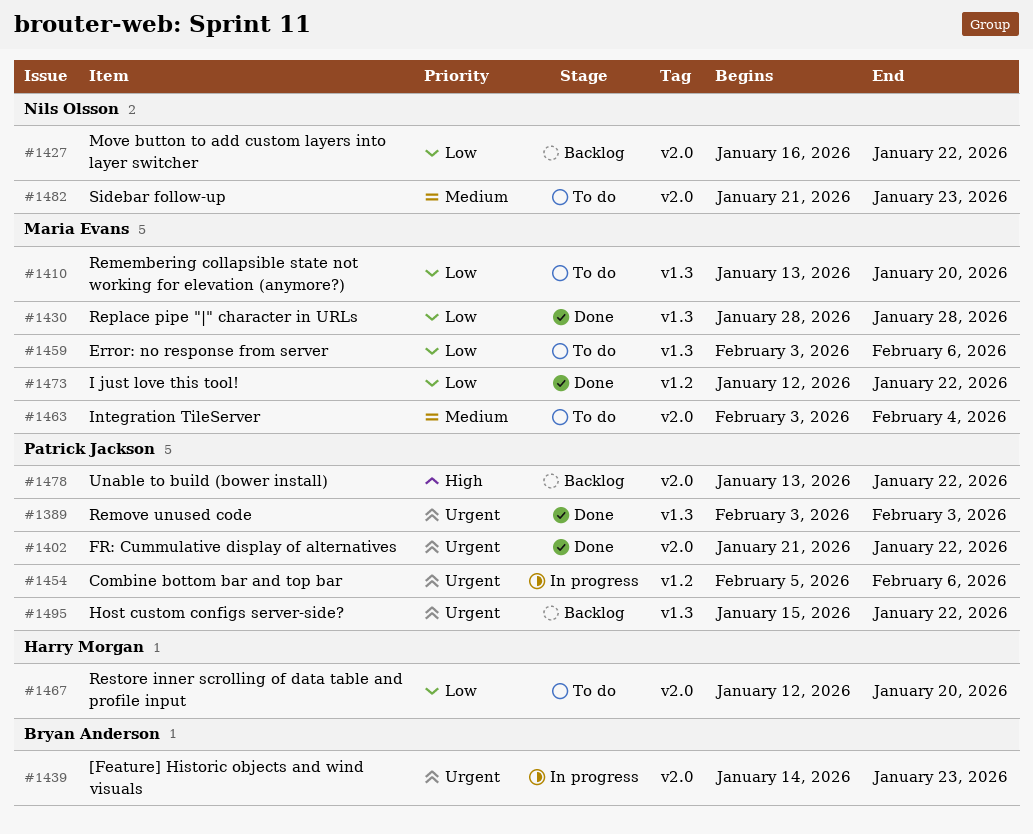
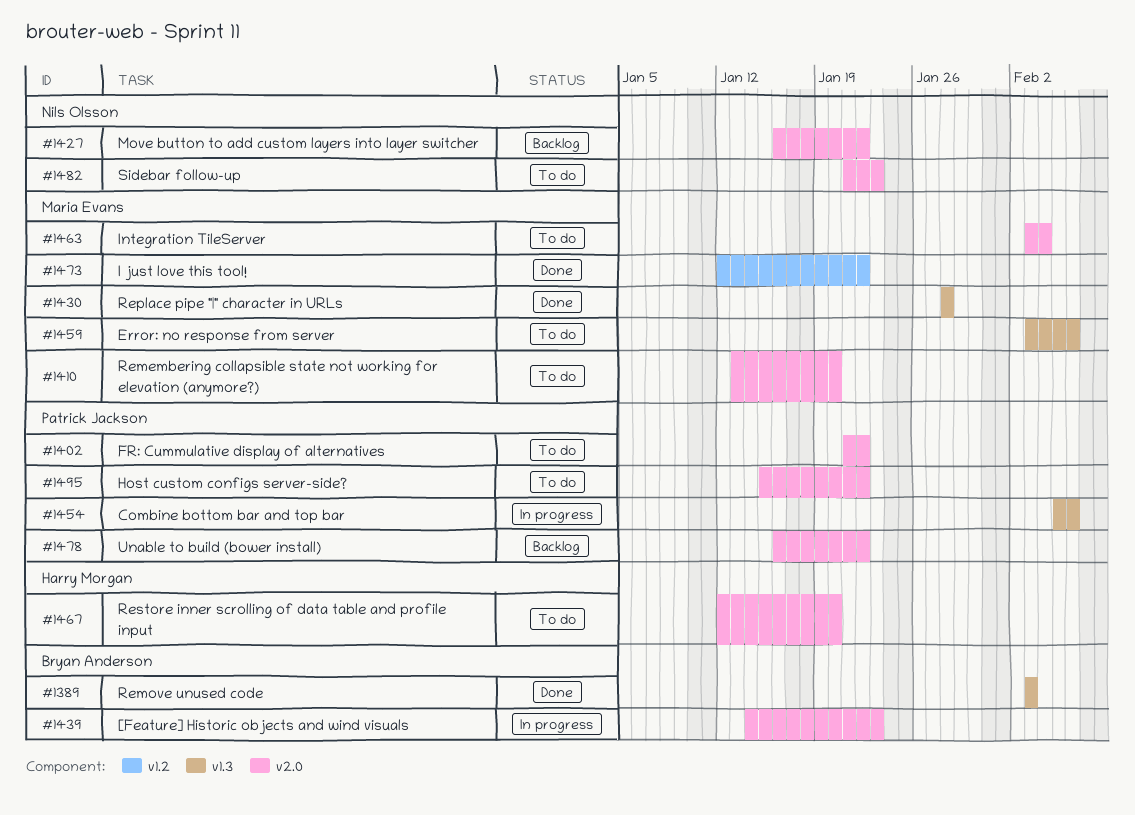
#1389, owner: Patrick Jackson -> Bryan Anderson
#1402, status: Done -> To do
#1410, label: v1.3 -> v2.0
#1454, label: v1.2 -> v1.3
#1478, start: Jan 13 -> Jan 16
#1495, status: Backlog -> To do
#1495, label: v1.3 -> v2.0

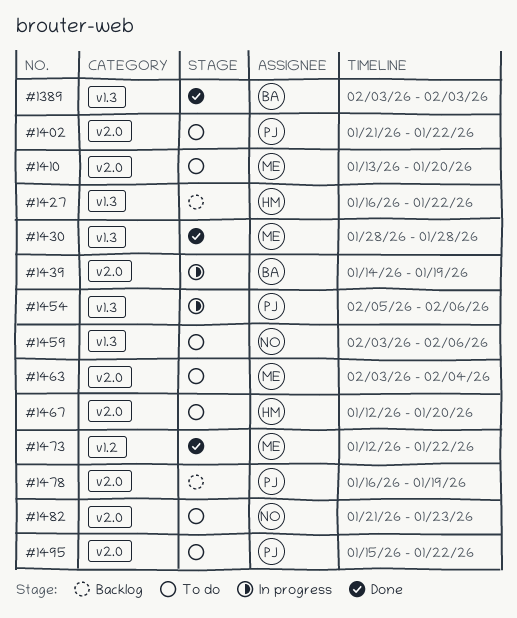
#1427, owner: Nils Olsson -> Harry Morgan
#1427, label: v2.0 -> v1.3
#1439, due: Jan 23 -> Jan 19
#1459, owner: Maria Evans -> Nils Olsson
#1478, due: Jan 22 -> Jan 19

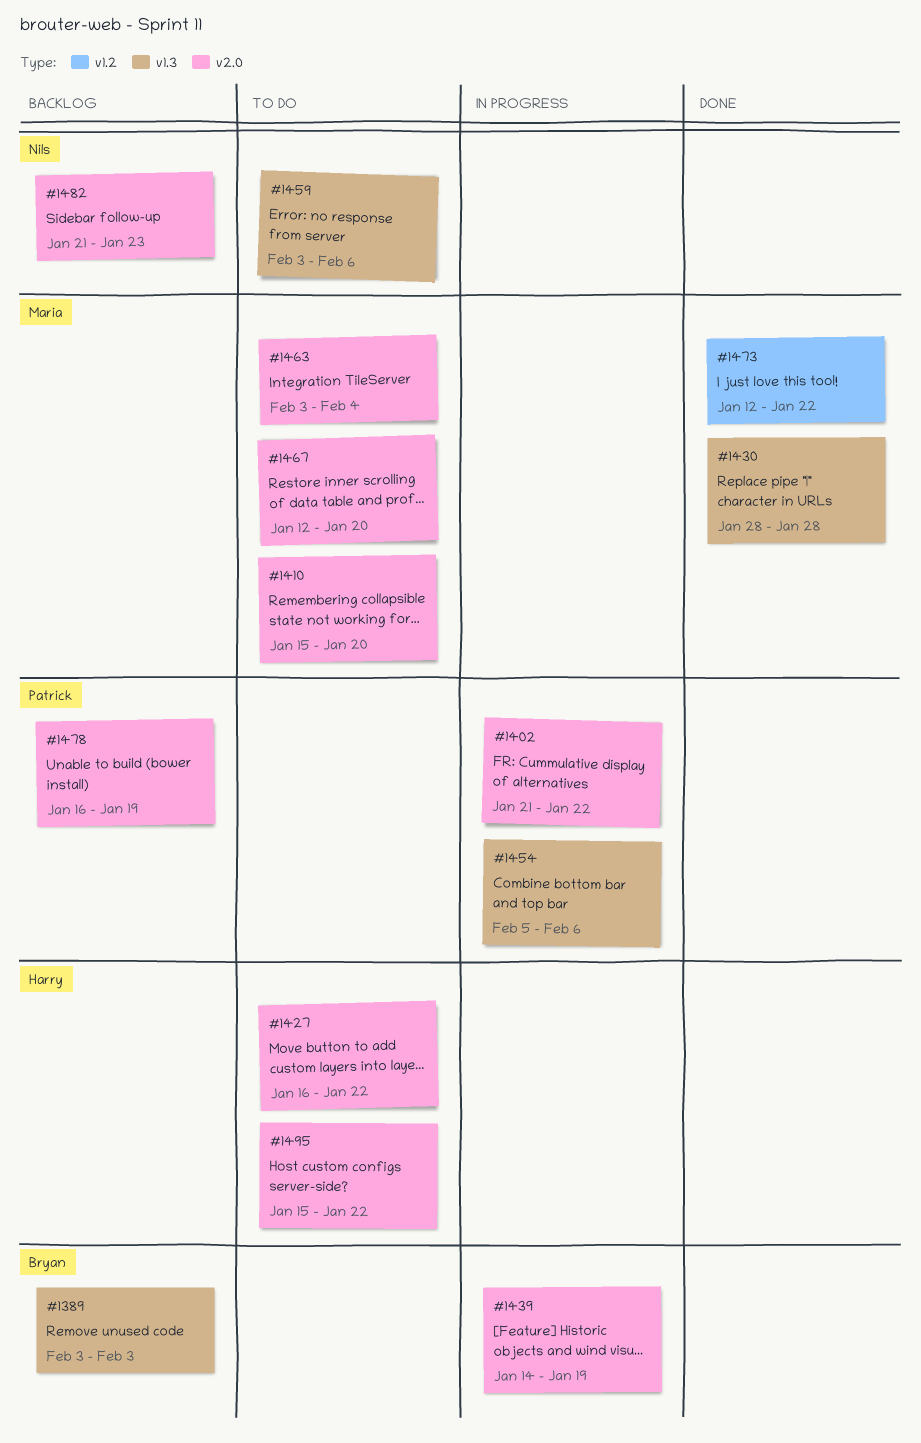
#1389, status: Done -> Backlog
#1402, status: To do -> In progress
#1410, start: Jan 13 -> Jan 15
#1427, status: Backlog -> To do
#1427, label: v1.3 -> v2.0
#1467, owner: Harry -> Maria
#1482, status: To do -> Backlog
#1495, owner: Patrick -> Harry

